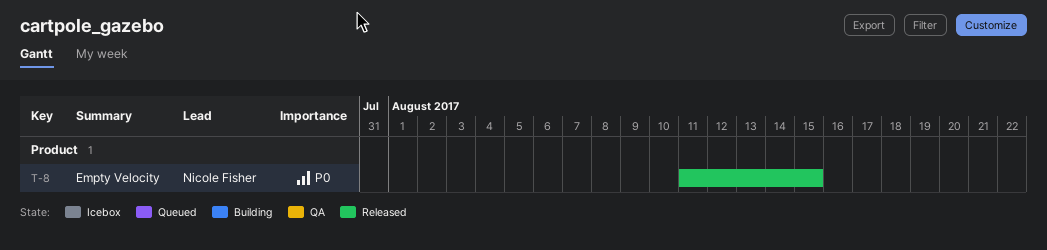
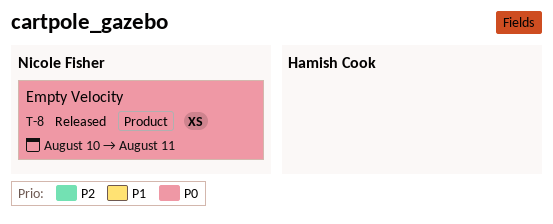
T-8, start: Aug 11 -> Aug 10
T-8, due: Aug 15 -> Aug 11

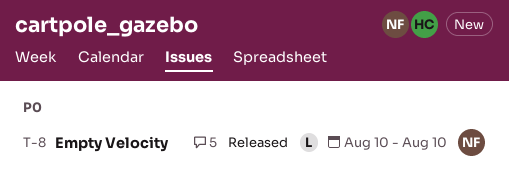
T-8, estimate: XS -> L
T-8, due: Aug 11 -> Aug 10

